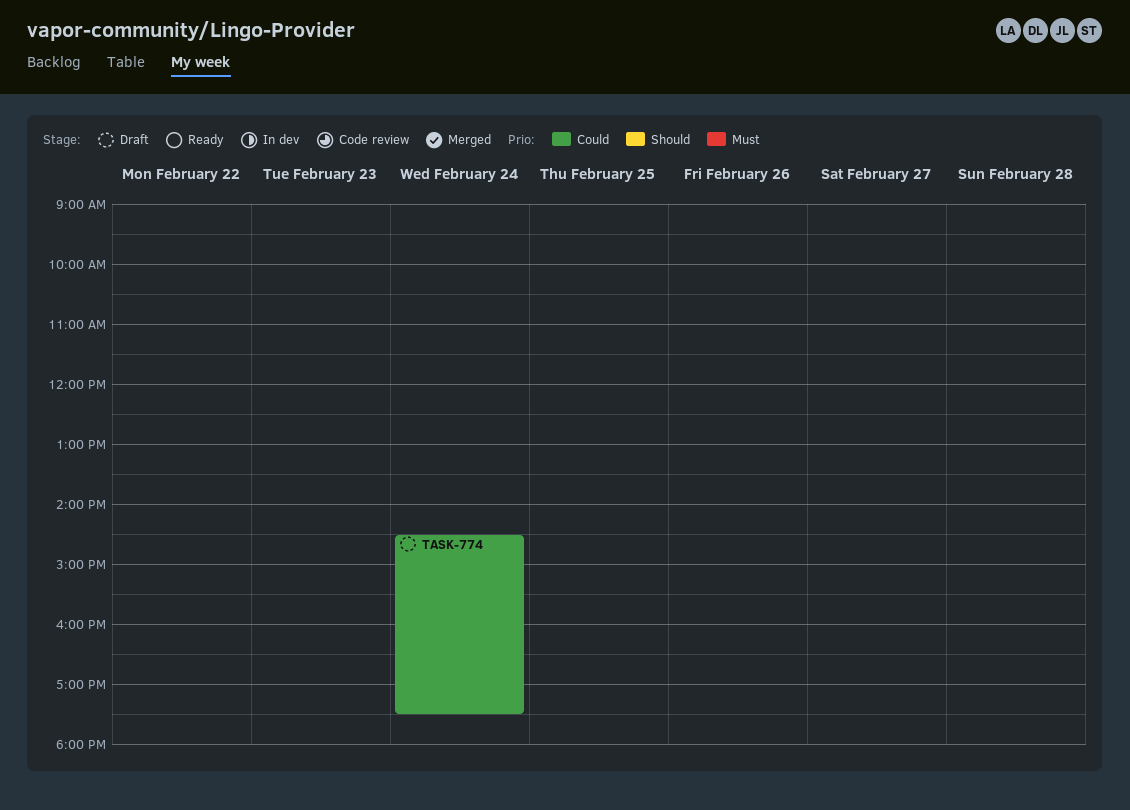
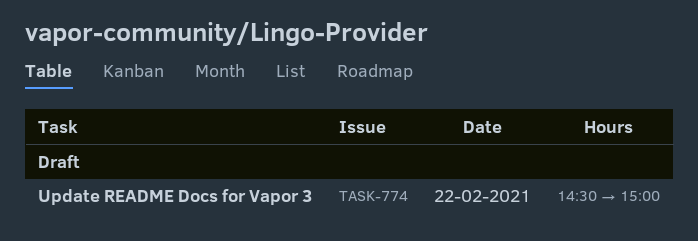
TASK-774, day: Feb 24 -> Feb 22
TASK-774, ends: 17:30 -> 15:00

